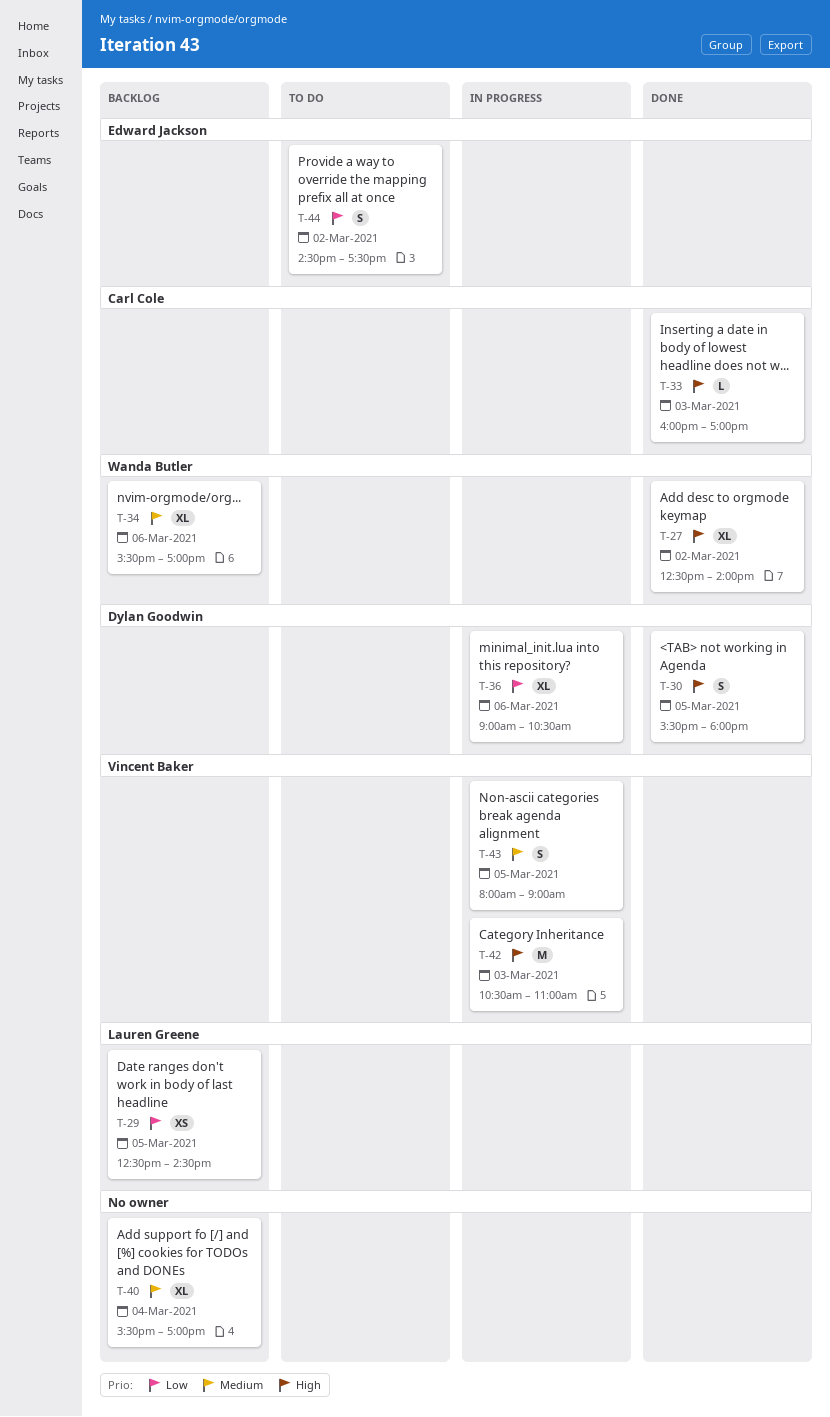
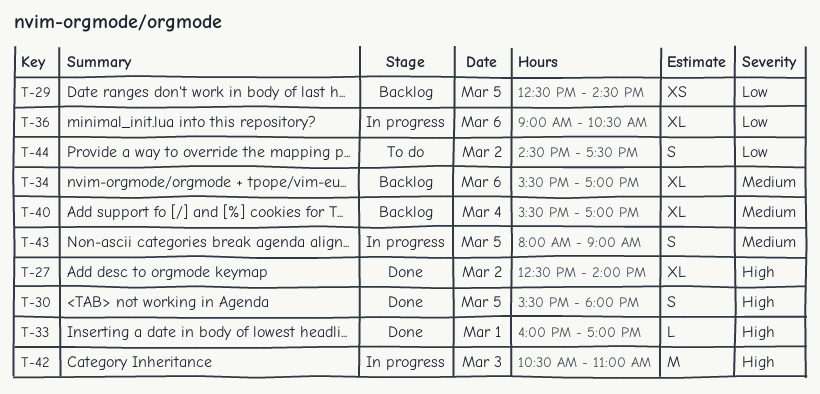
T-33, day: Mar 3 -> Mar 1

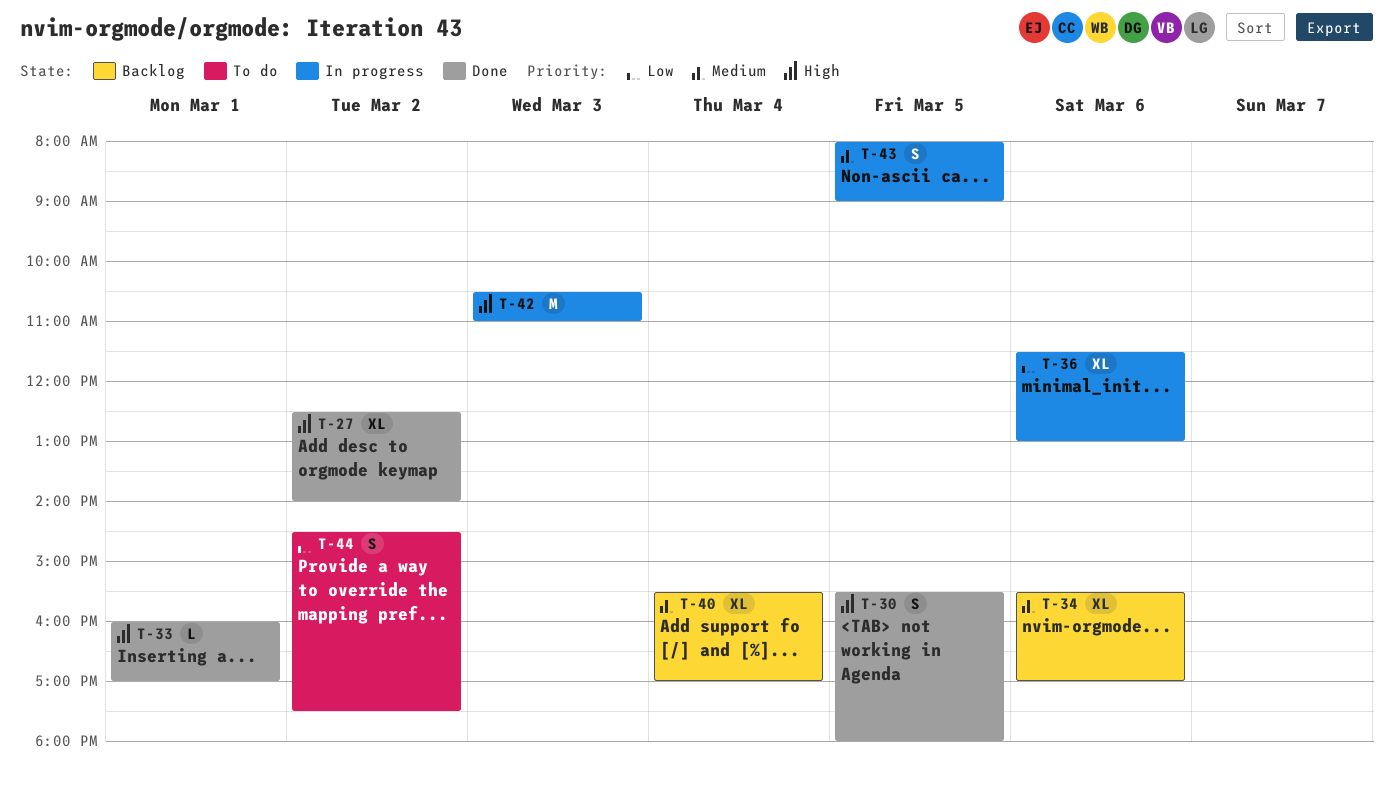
T-29: present -> none
T-36, begins: 09:00 -> 11:30
T-36, ends: 10:30 -> 13:00

